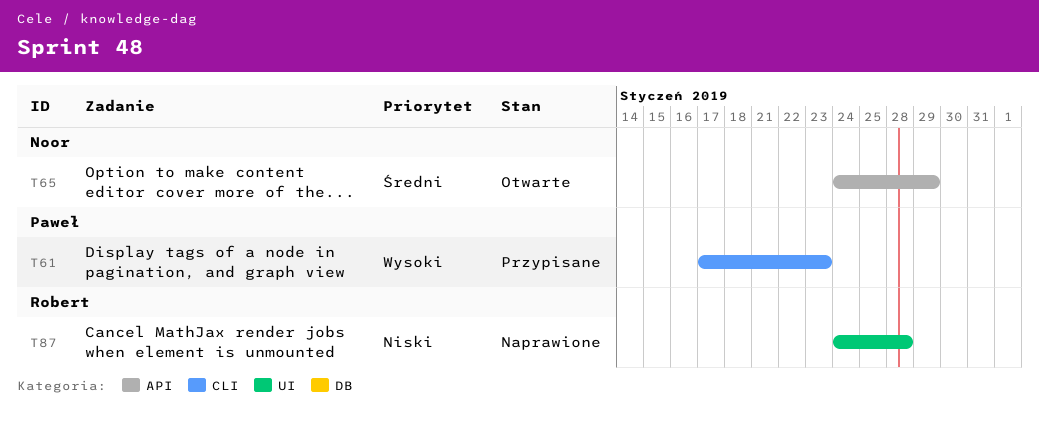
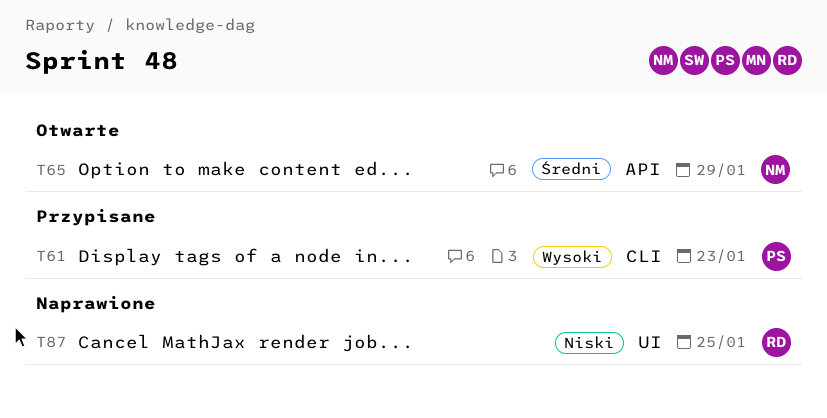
T87, due: Jan 28 -> Jan 25

